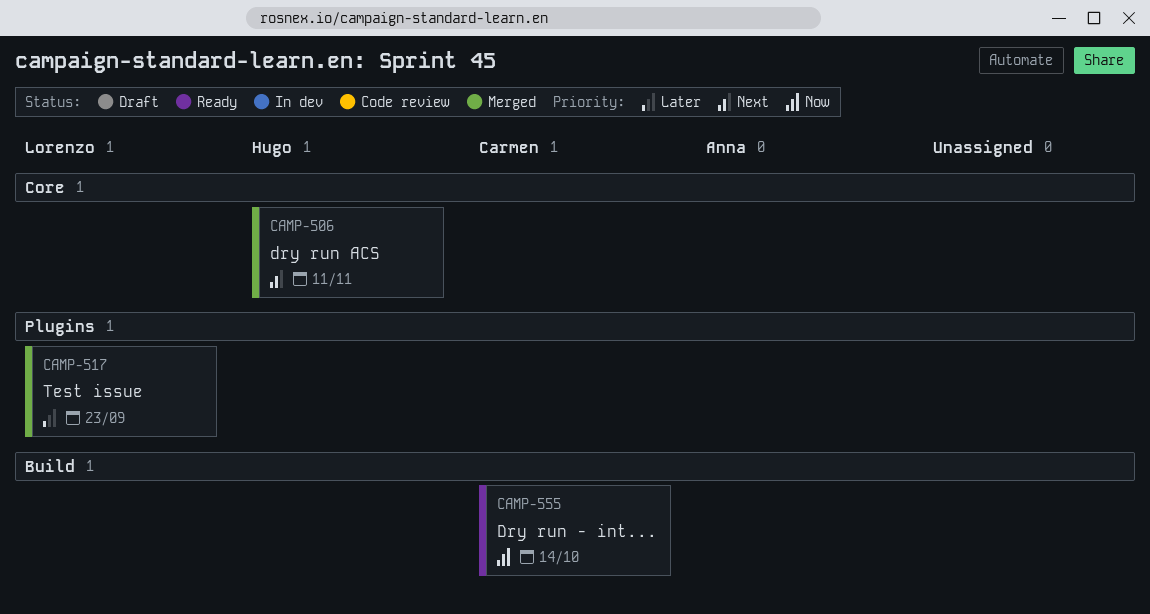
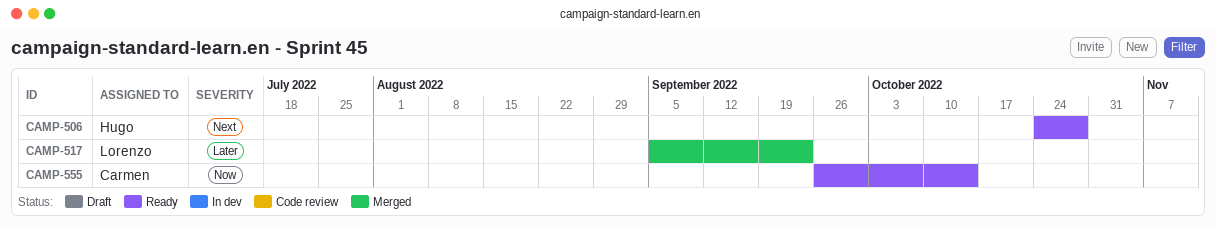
CAMP-506, status: Merged -> Ready
CAMP-506, due: Nov 11 -> Oct 28

